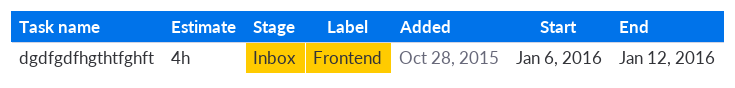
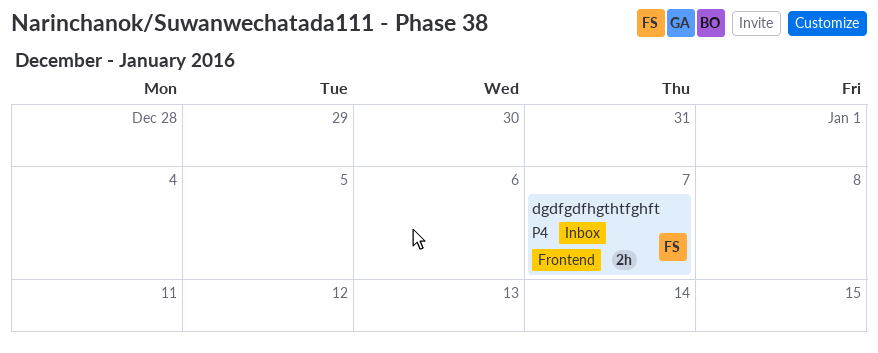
dgdfgdfhgthtfghft, estimate: 4h -> 2h
dgdfgdfhgthtfghft, due: Jan 12 -> Jan 7

